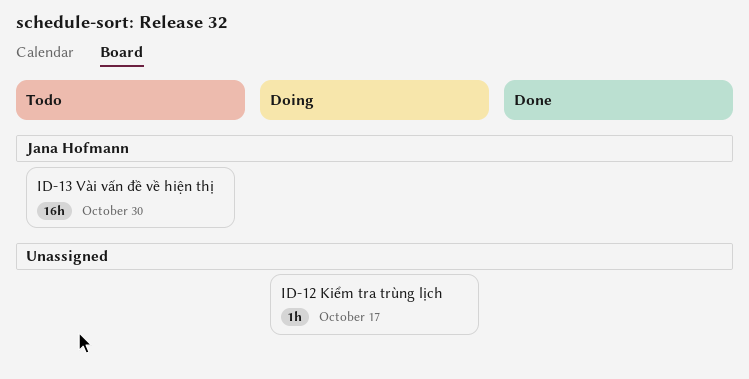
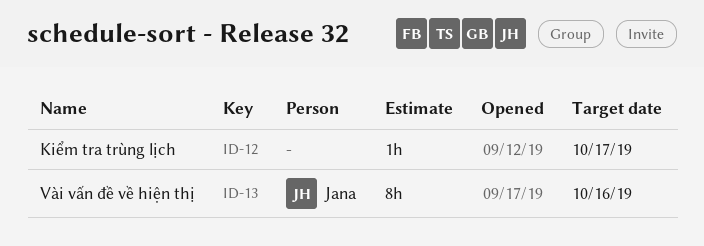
ID-13, estimate: 16h -> 8h
ID-13, due: Oct 30 -> Oct 16

